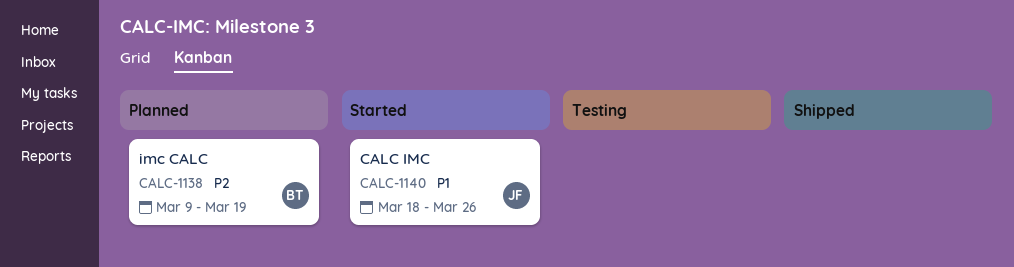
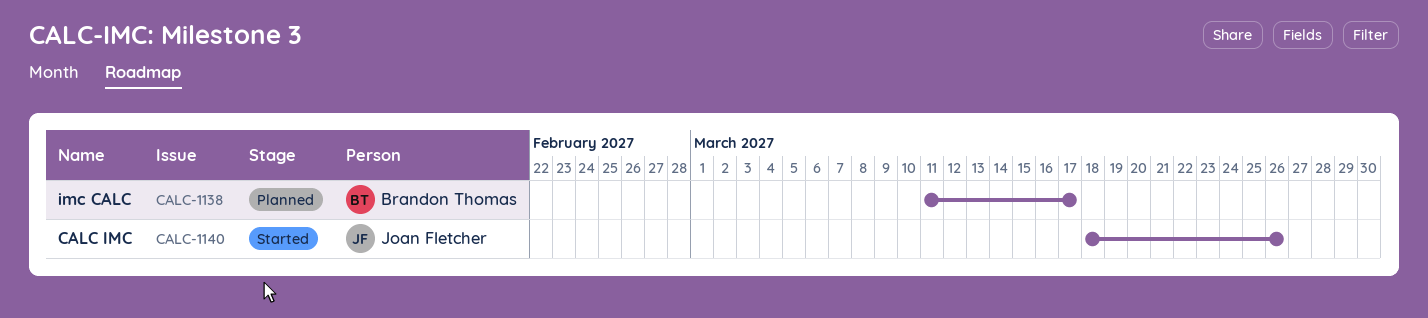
CALC-1138, start: Mar 9 -> Mar 11
CALC-1138, due: Mar 19 -> Mar 17

